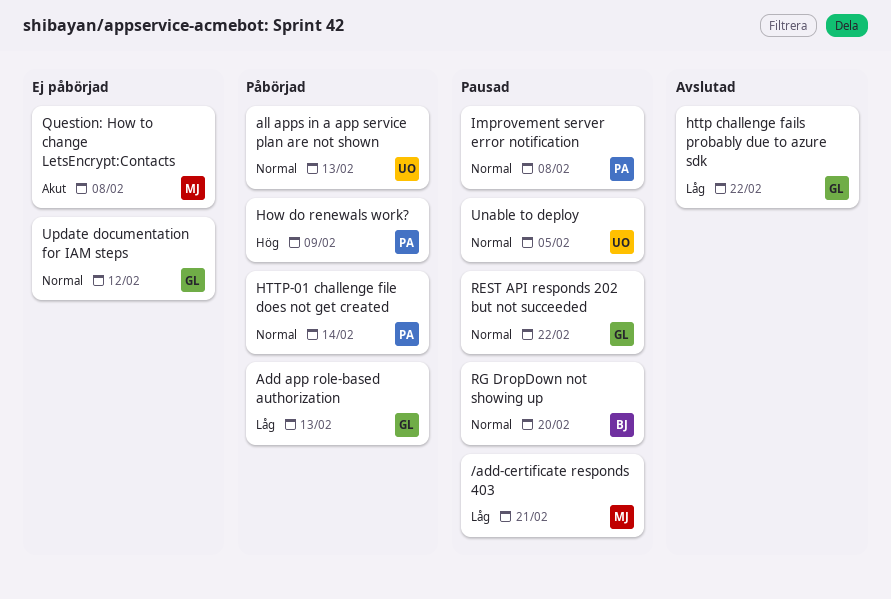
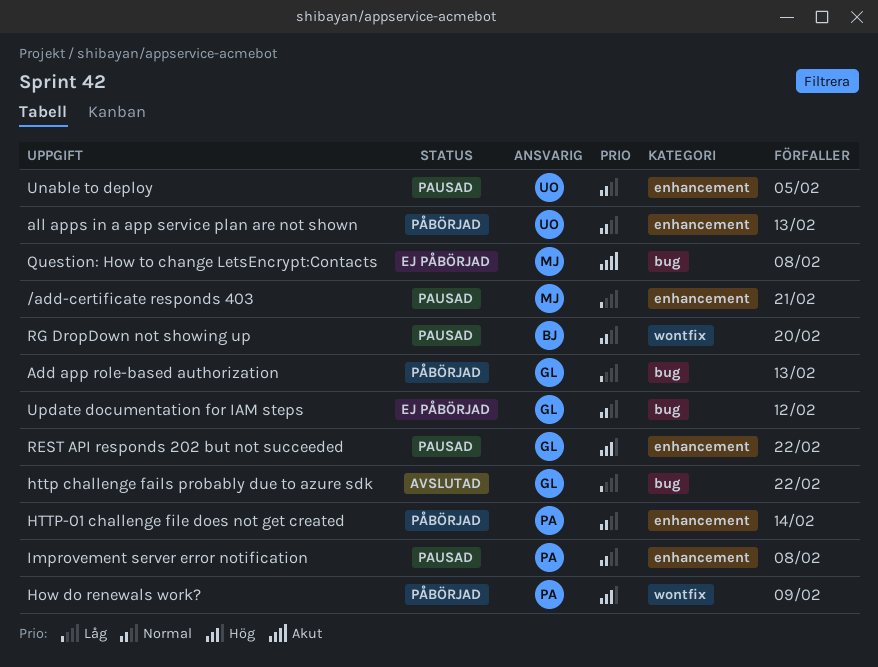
REST API responds 202 but not succeeded, priority: Normal -> Hög

